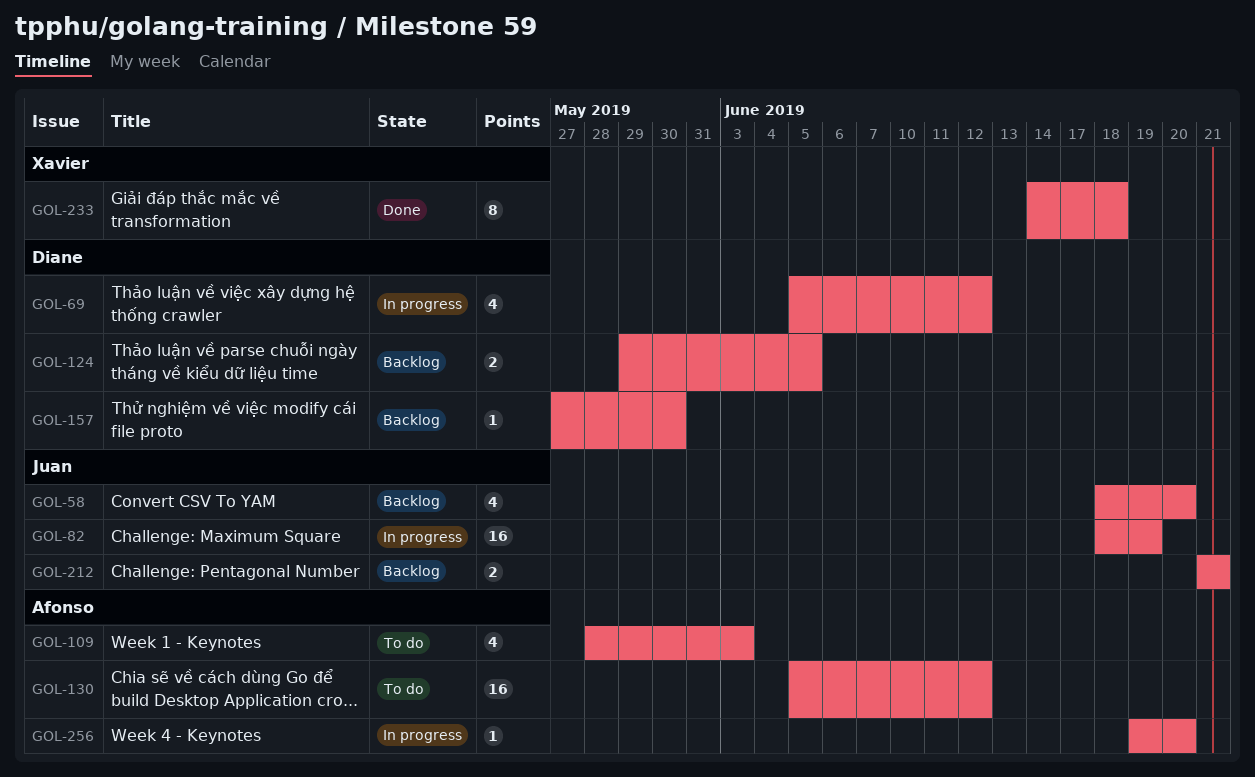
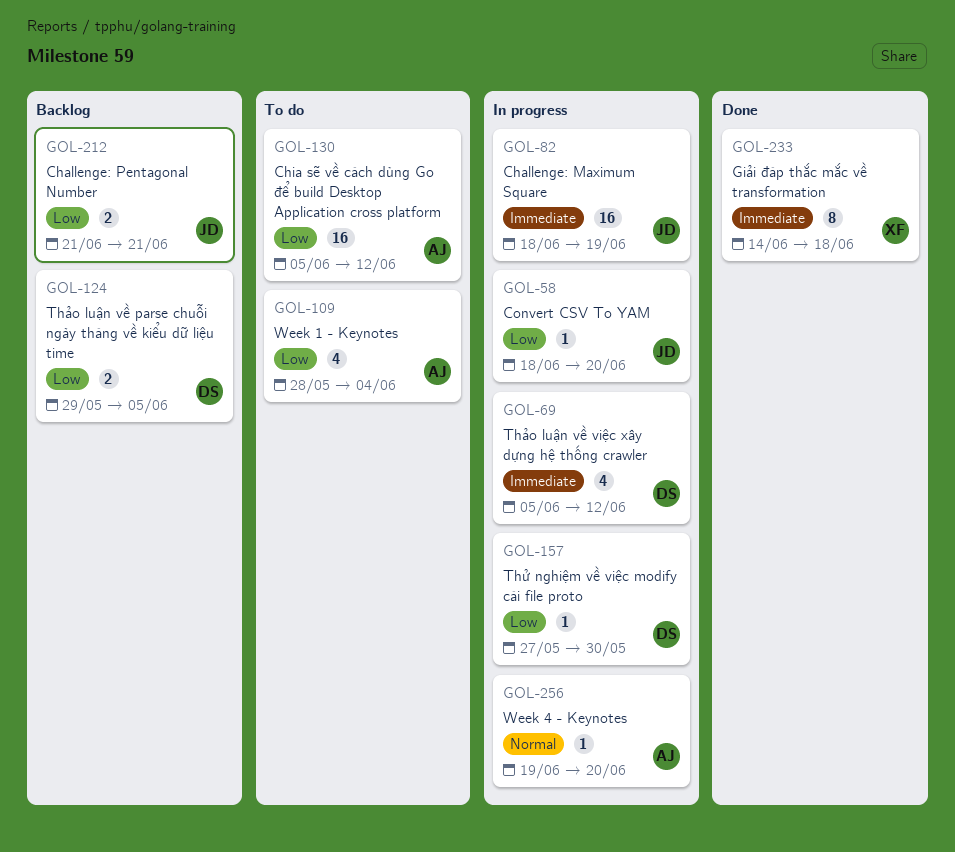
GOL-58, status: Backlog -> In progress
GOL-58, estimate: 4 -> 1
GOL-109, due: Jun 3 -> Jun 4
GOL-157, status: Backlog -> In progress

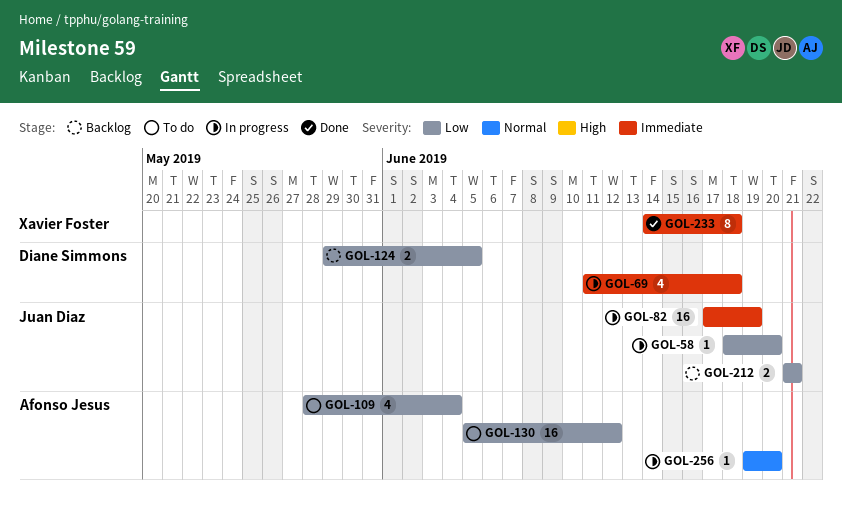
GOL-69, start: Jun 5 -> Jun 11
GOL-69, due: Jun 12 -> Jun 18
GOL-82, start: Jun 18 -> Jun 17
GOL-157: present -> none

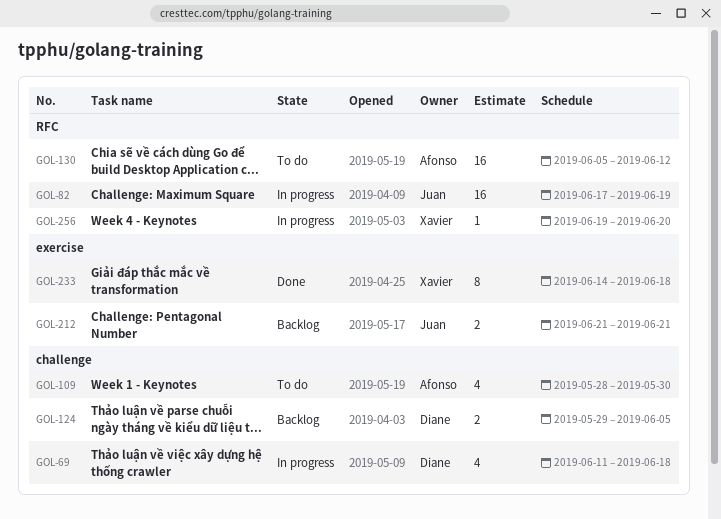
GOL-58: present -> none
GOL-109, due: Jun 4 -> May 30
GOL-256, owner: Afonso Jesus -> Xavier Foster

